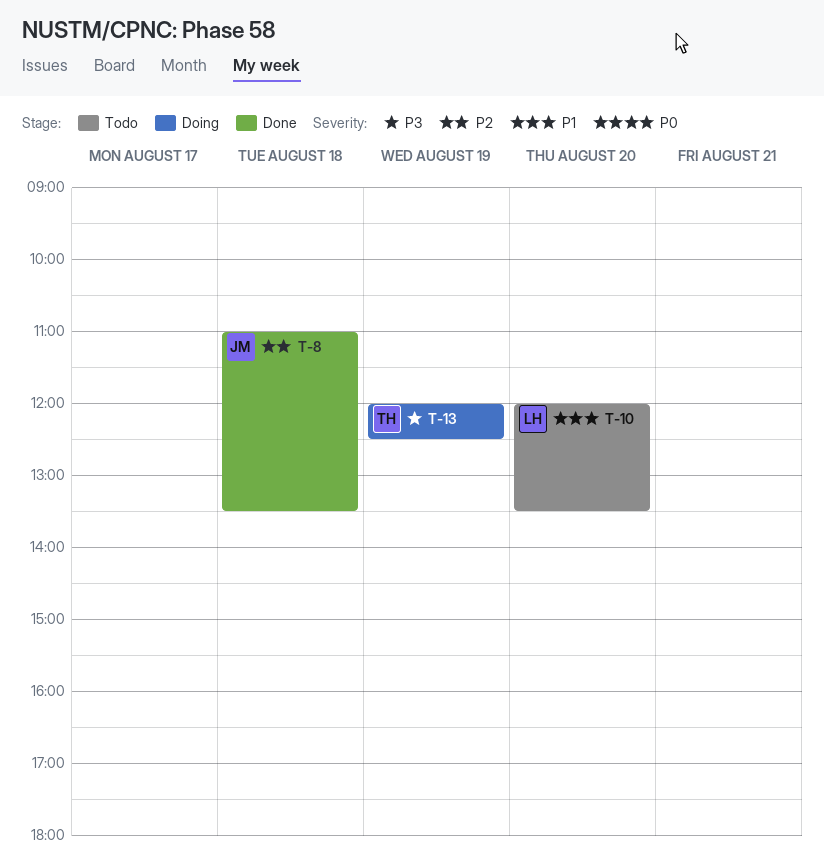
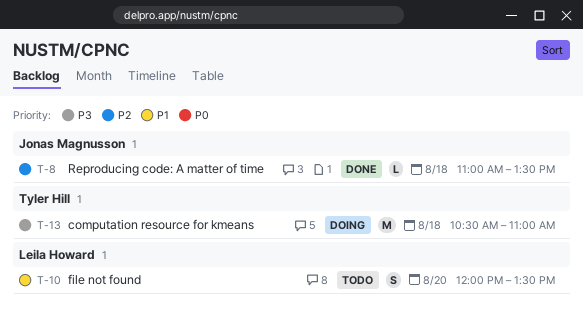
T-13, day: Aug 19 -> Aug 18
T-13, begins: 12:00 -> 10:30
T-13, ends: 12:30 -> 11:00

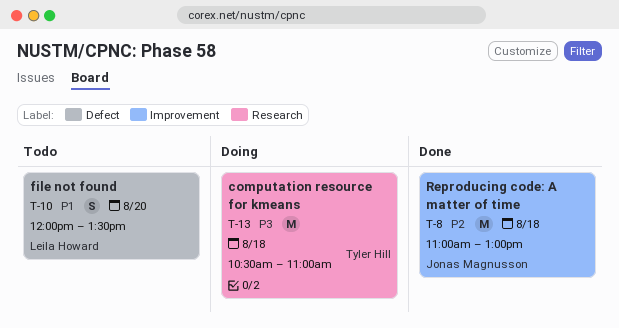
T-8, estimate: L -> M
T-8, ends: 13:30 -> 13:00

